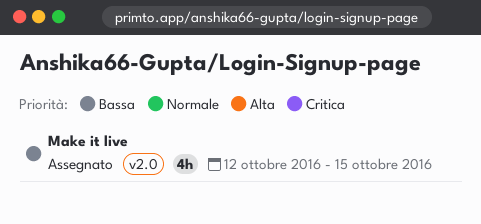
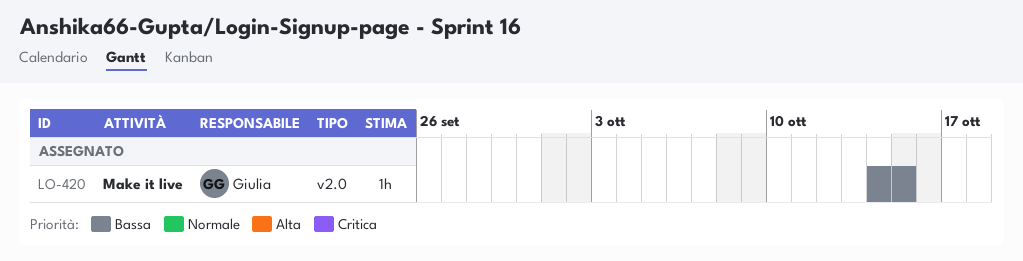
Make it live, estimate: 4h -> 1h
Make it live, start: Oct 12 -> Oct 14

